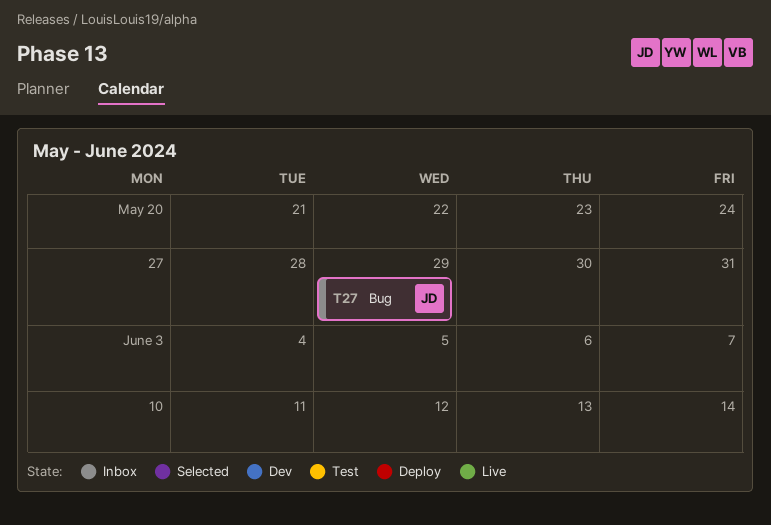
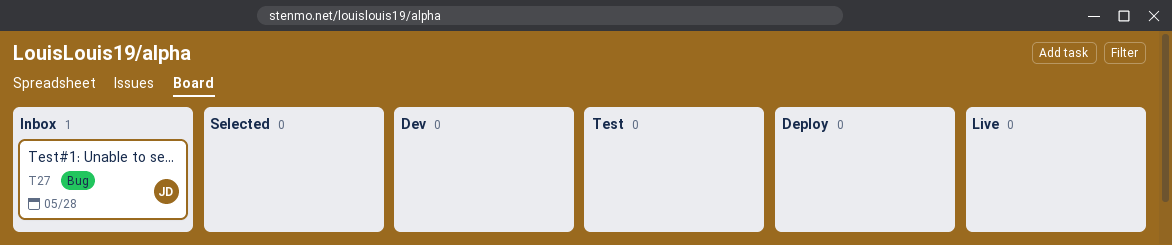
T27, due: May 29 -> May 28

